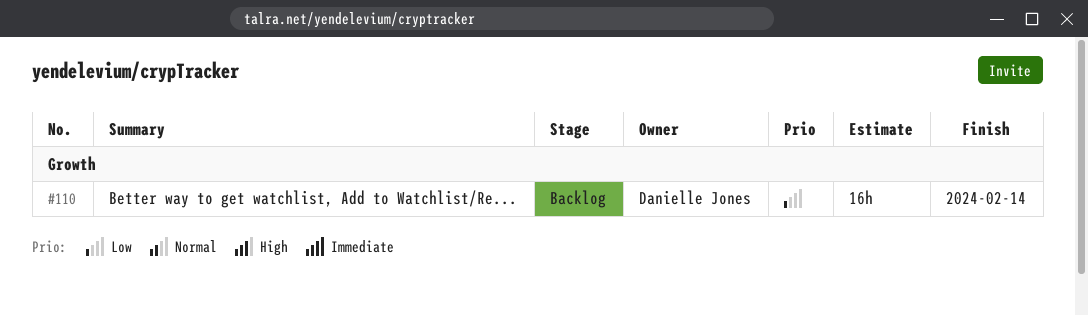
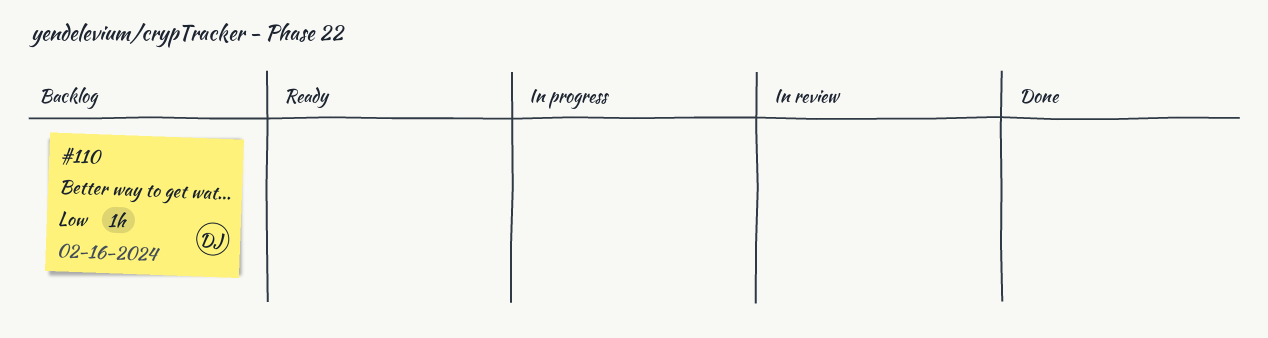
#110, estimate: 16h -> 1h
#110, due: Feb 14 -> Feb 16

